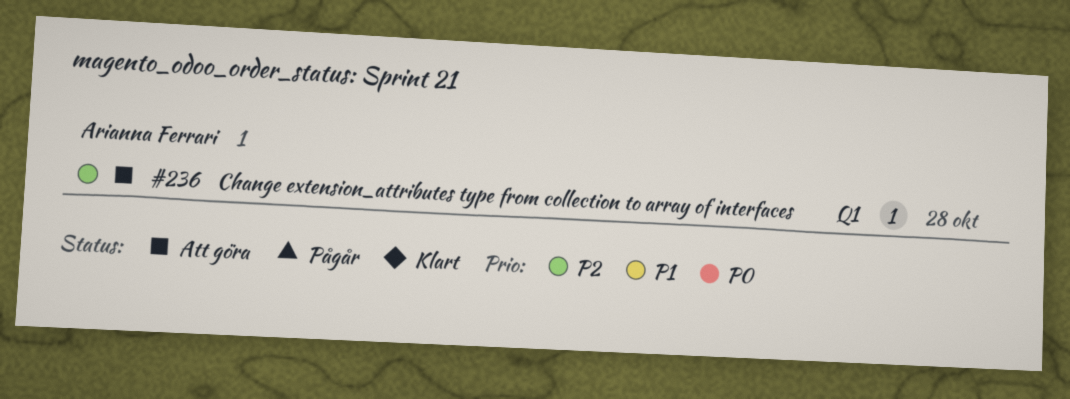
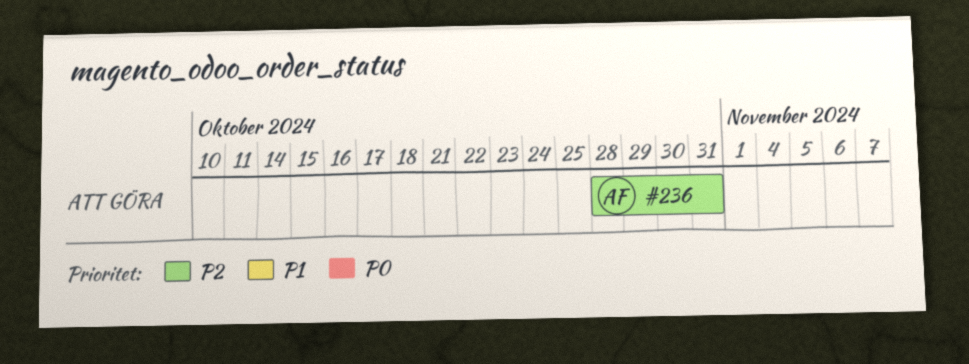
#236, due: Oct 28 -> Oct 31

